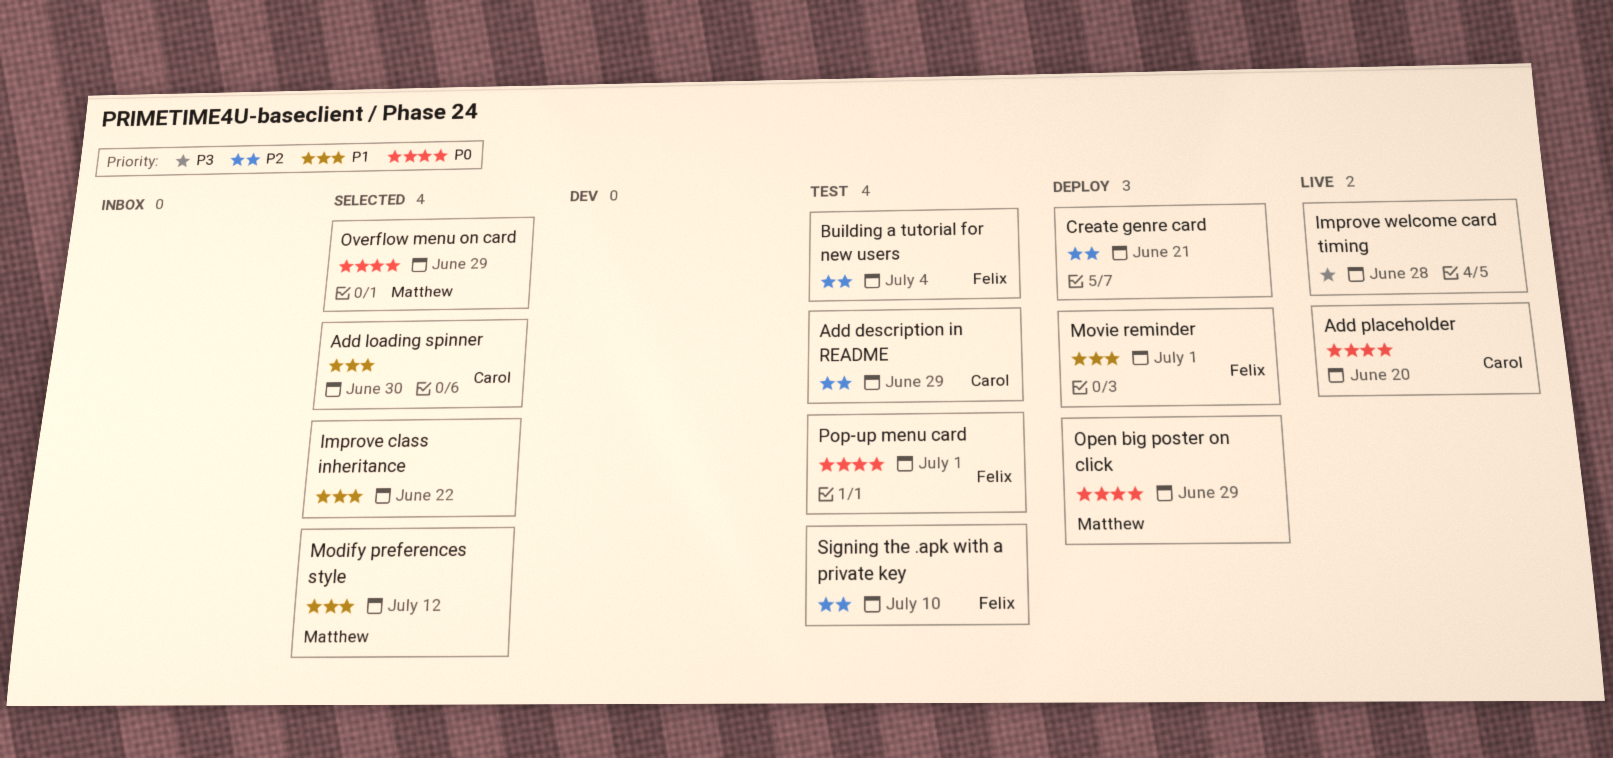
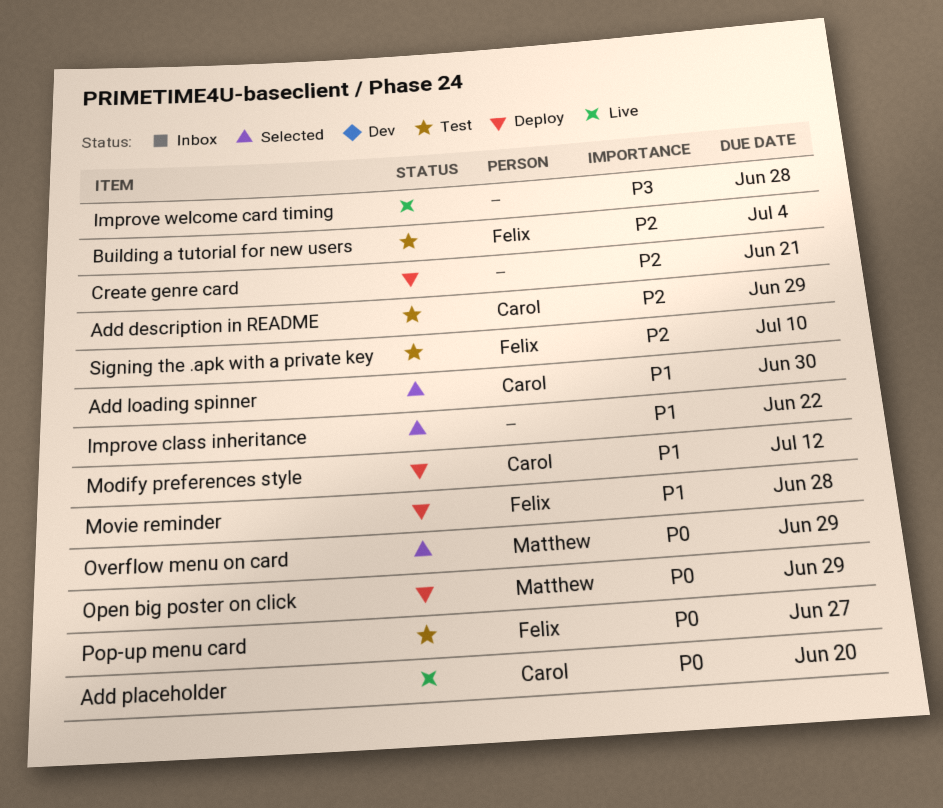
Modify preferences style, status: Selected -> Deploy
Modify preferences style, owner: Matthew -> Carol
Movie reminder, due: Jul 1 -> Jun 28
Pop-up menu card, due: Jul 1 -> Jun 27

